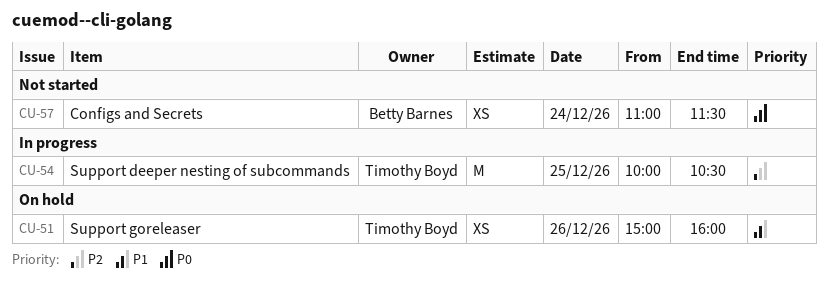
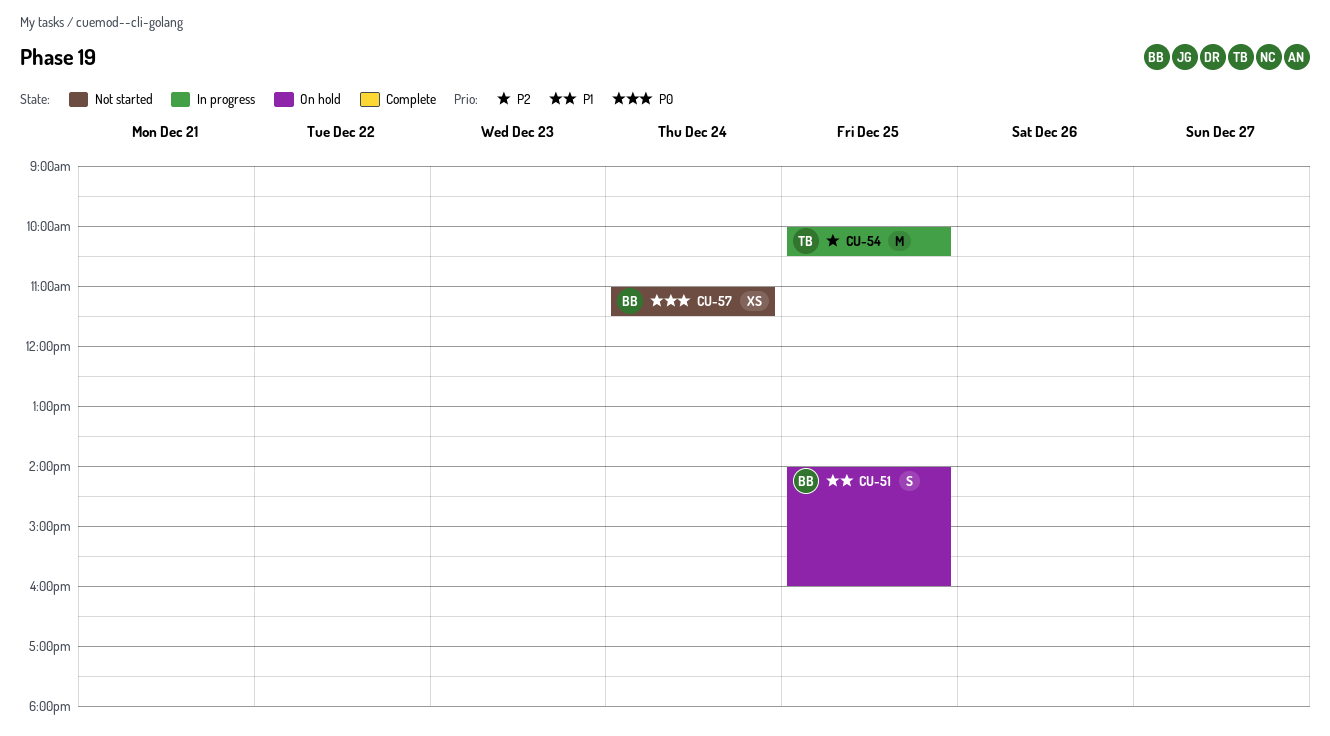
CU-51, owner: Timothy Boyd -> Betty Barnes
CU-51, estimate: XS -> S
CU-51, day: Dec 26 -> Dec 25
CU-51, begins: 15:00 -> 14:00

